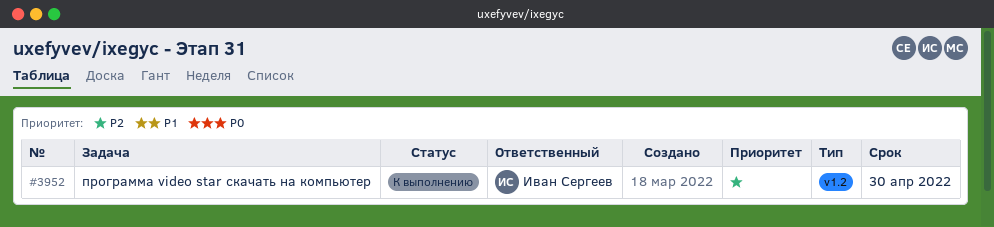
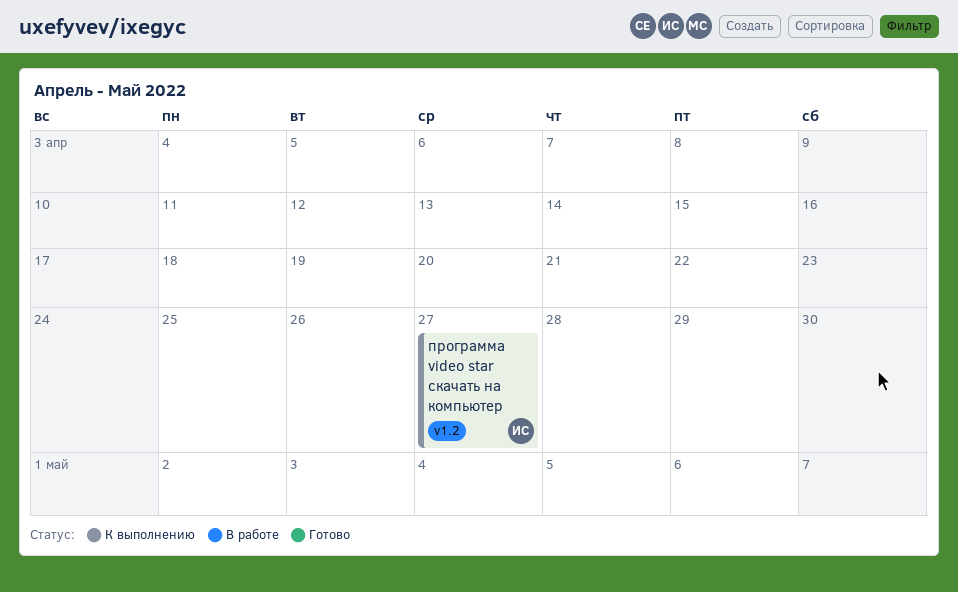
программа video star скачать на компьютер, due: Apr 30 -> Apr 27

